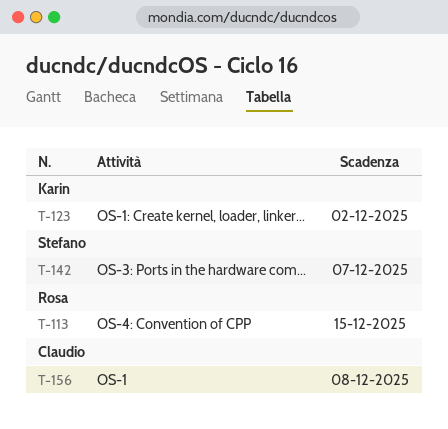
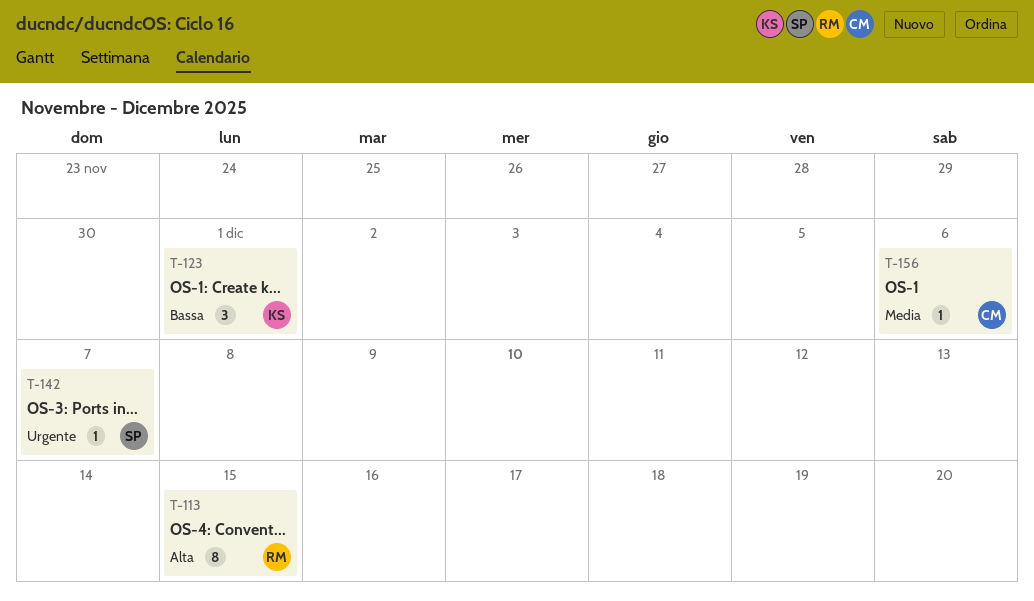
T-123, due: Dec 2 -> Dec 1
T-156, due: Dec 8 -> Dec 6

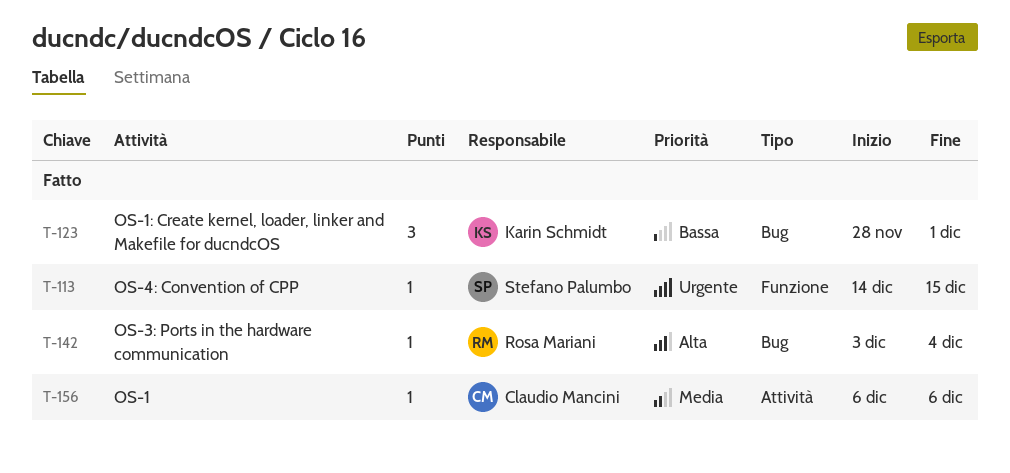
T-113, owner: Rosa Mariani -> Stefano Palumbo
T-113, priority: Alta -> Urgente
T-113, estimate: 8 -> 1
T-142, owner: Stefano Palumbo -> Rosa Mariani
T-142, priority: Urgente -> Alta
T-142, due: Dec 7 -> Dec 4

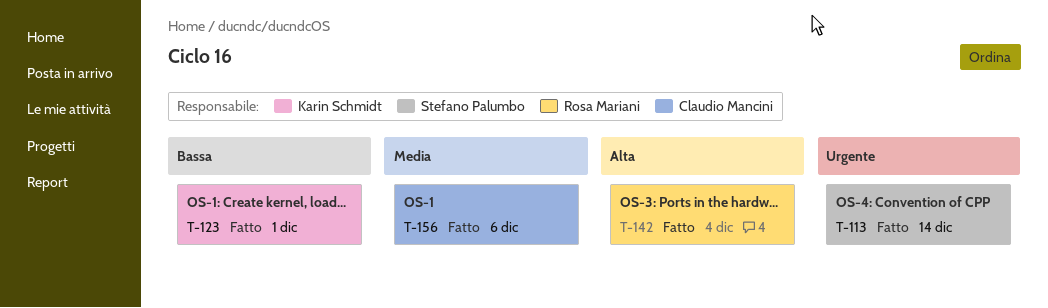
T-113, due: Dec 15 -> Dec 14

